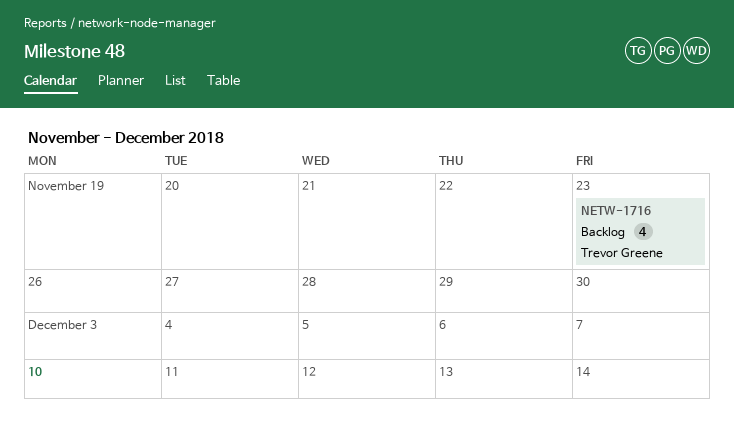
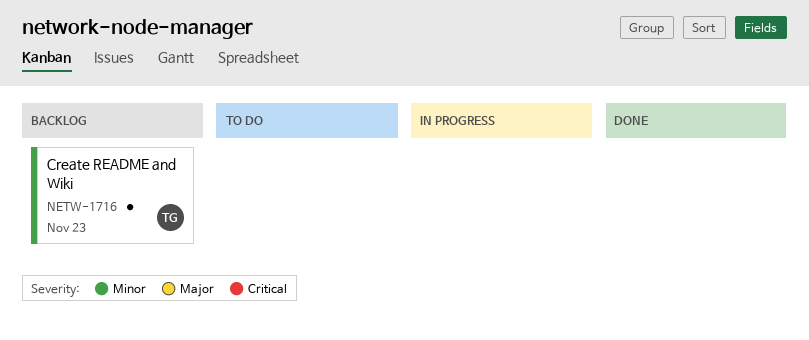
NETW-1716, estimate: 4 -> 1

